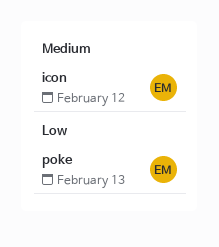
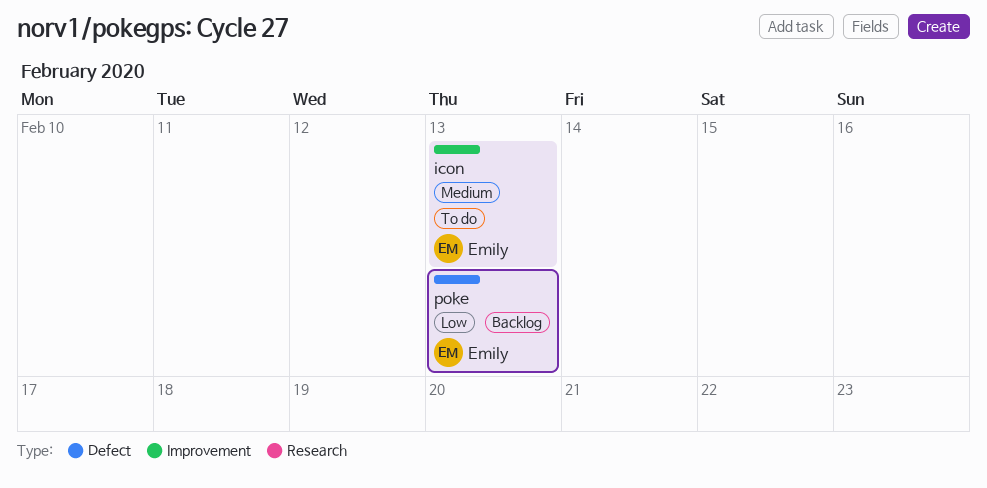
icon, due: Feb 12 -> Feb 13

